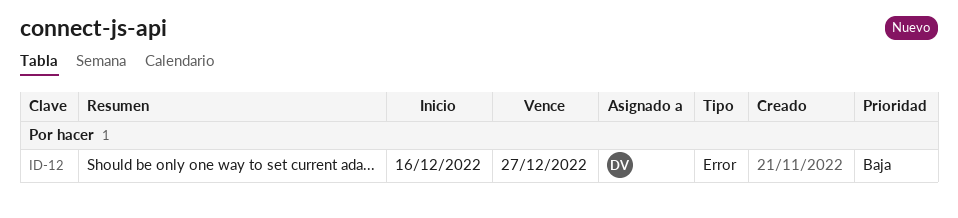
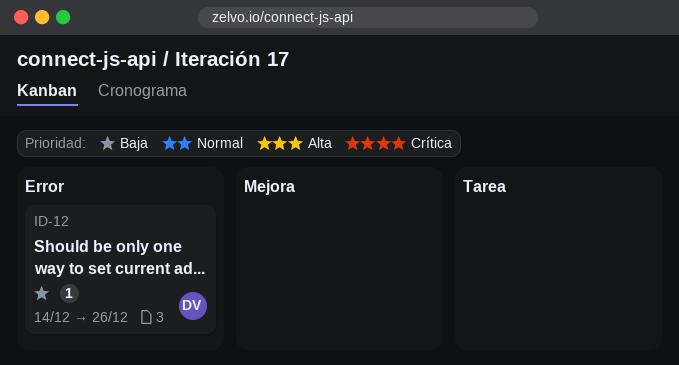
ID-12, start: Dec 16 -> Dec 14
ID-12, due: Dec 27 -> Dec 26

